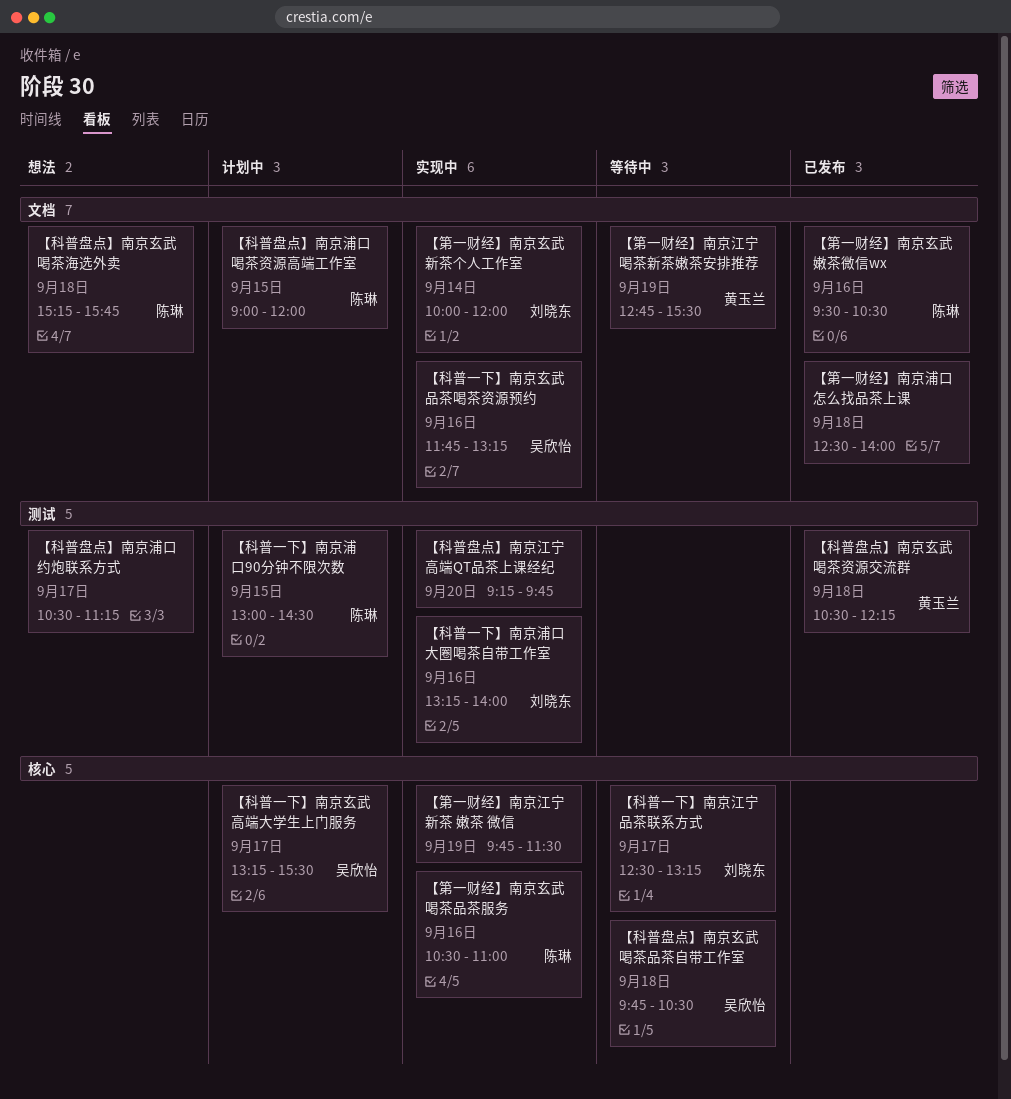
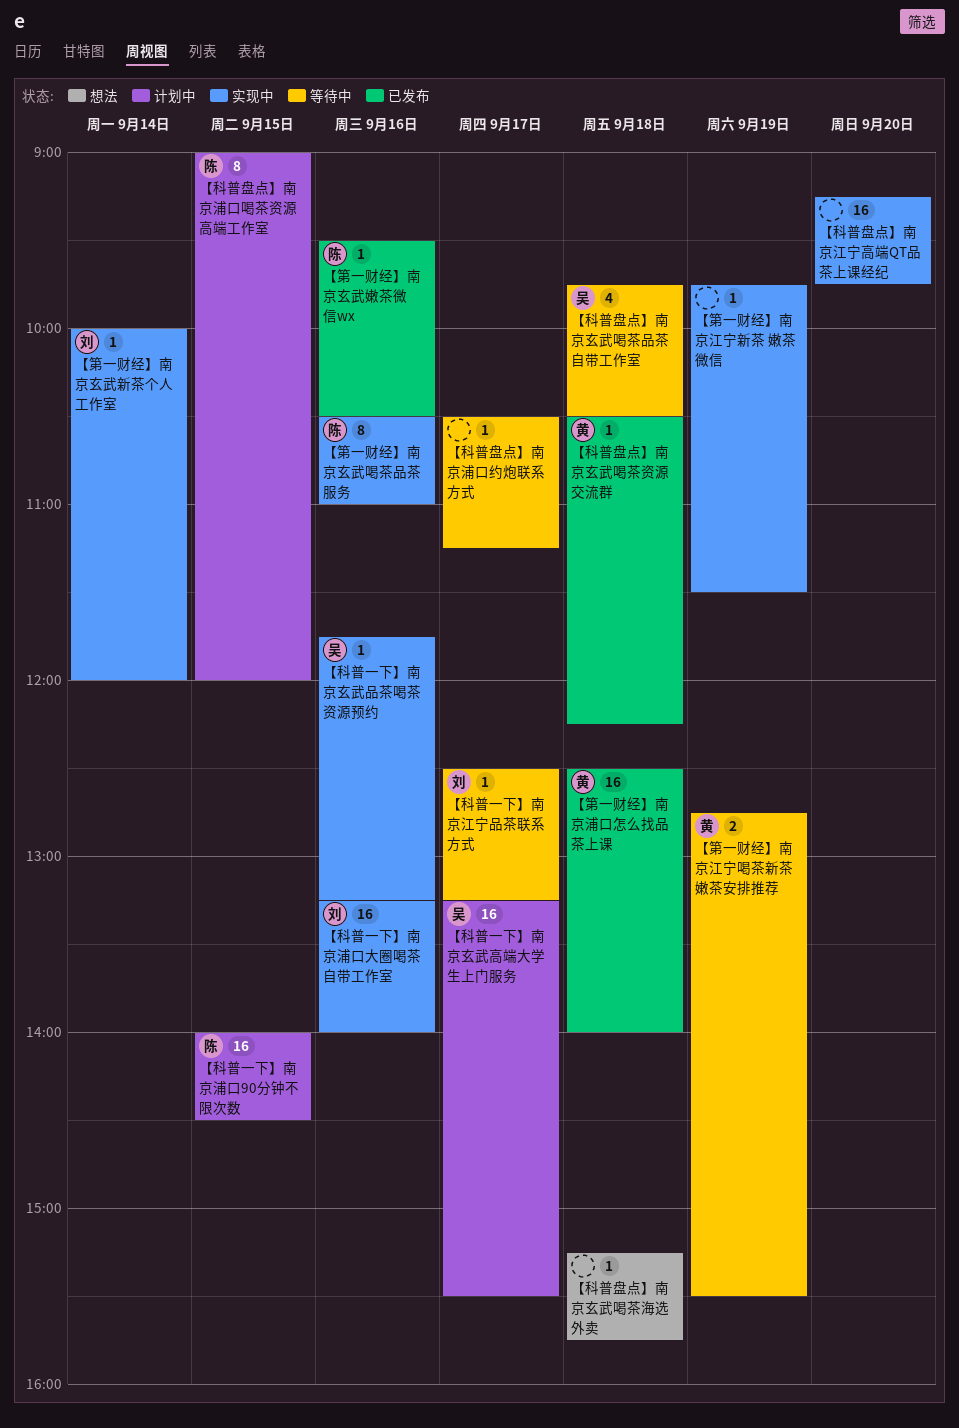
【科普一下】南京浦口90分钟不限次数, begins: 13:00 -> 14:00
【科普盘点】南京浦口约炮联系方式, status: 想法 -> 等待中
【科普盘点】南京玄武喝茶海选外卖, owner: 陈琳 -> none
【第一财经】南京浦口怎么找品茶上课, owner: none -> 黄玉兰

